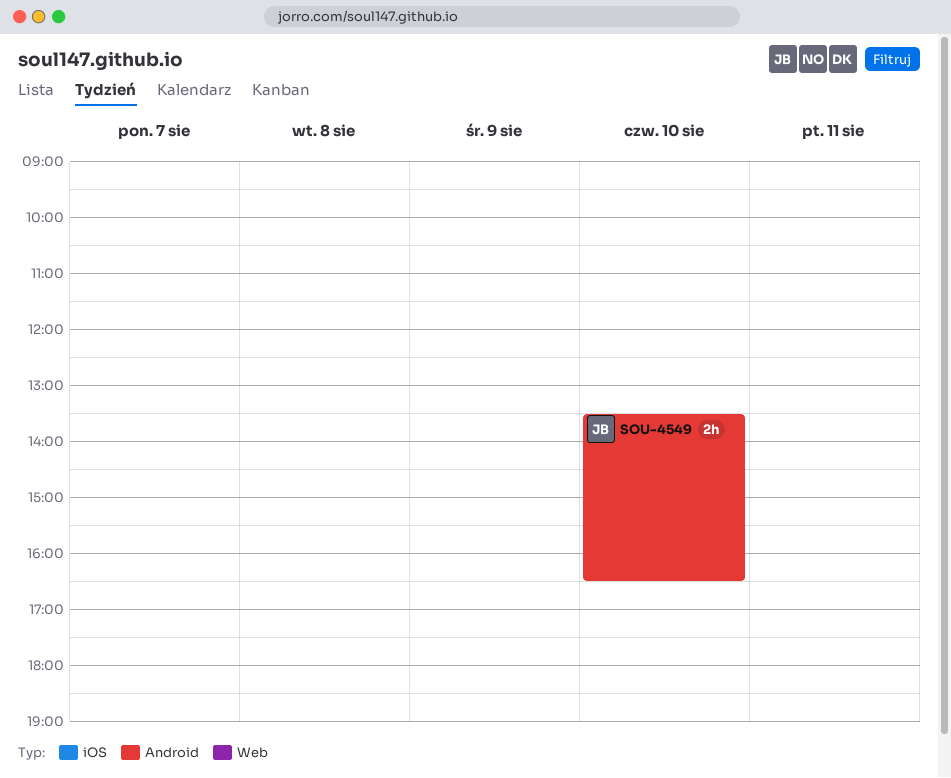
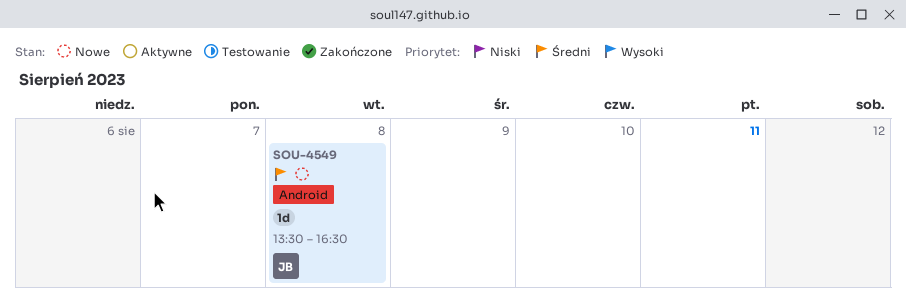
SOU-4549, estimate: 2h -> 1d
SOU-4549, day: Aug 10 -> Aug 8

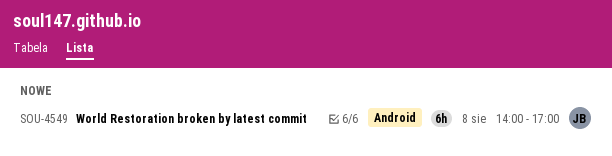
SOU-4549, estimate: 1d -> 6h
SOU-4549, begins: 13:30 -> 14:00
SOU-4549, ends: 16:30 -> 17:00

